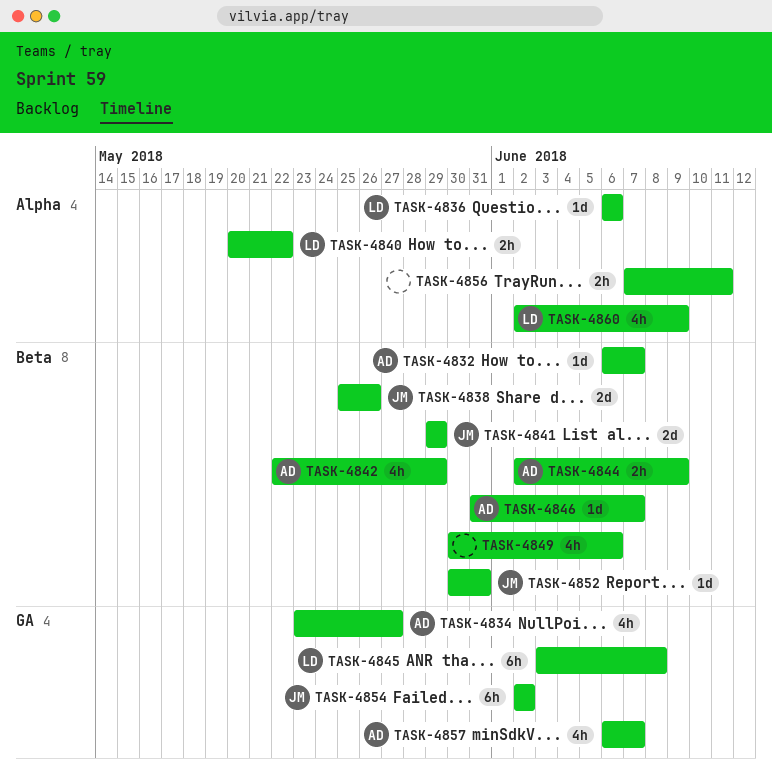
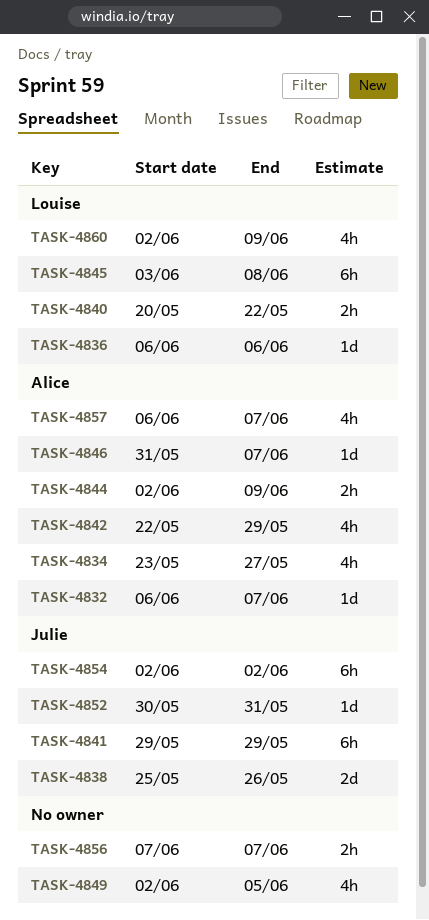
TASK-4841, estimate: 2d -> 6h
TASK-4849, start: May 30 -> Jun 2
TASK-4849, due: Jun 6 -> Jun 5
TASK-4856, due: Jun 11 -> Jun 7

